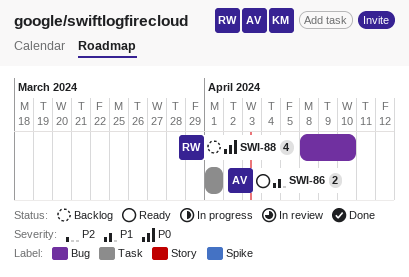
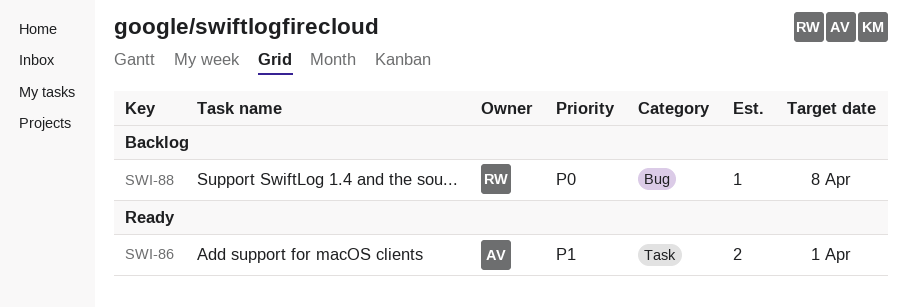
SWI-88, estimate: 4 -> 1
SWI-88, due: Apr 10 -> Apr 8

